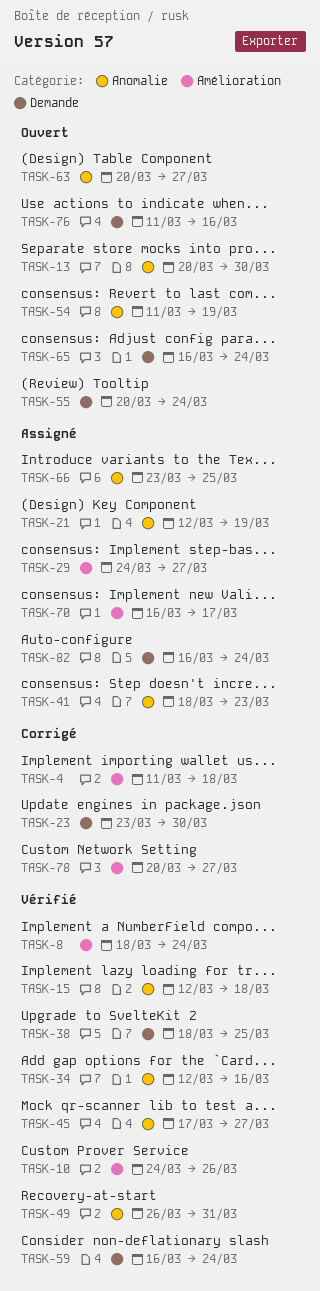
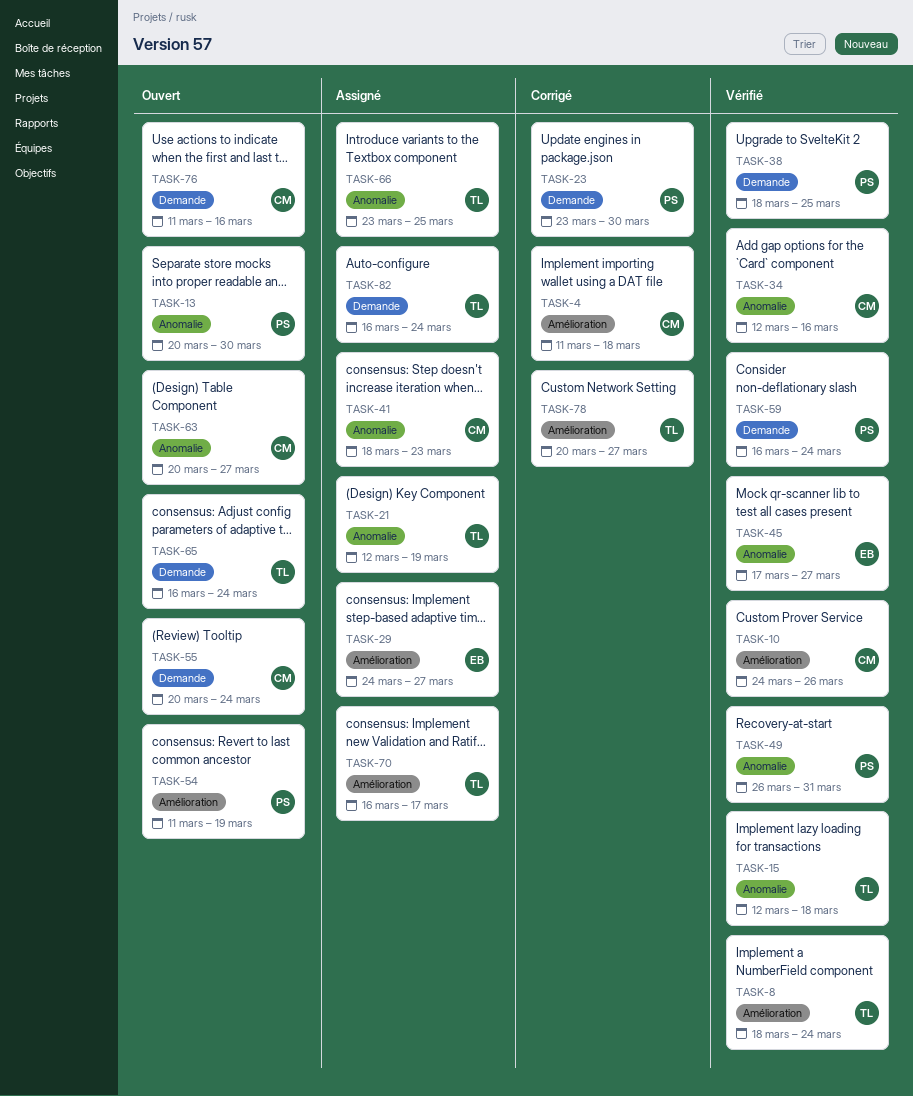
TASK-54, label: Anomalie -> Amélioration

